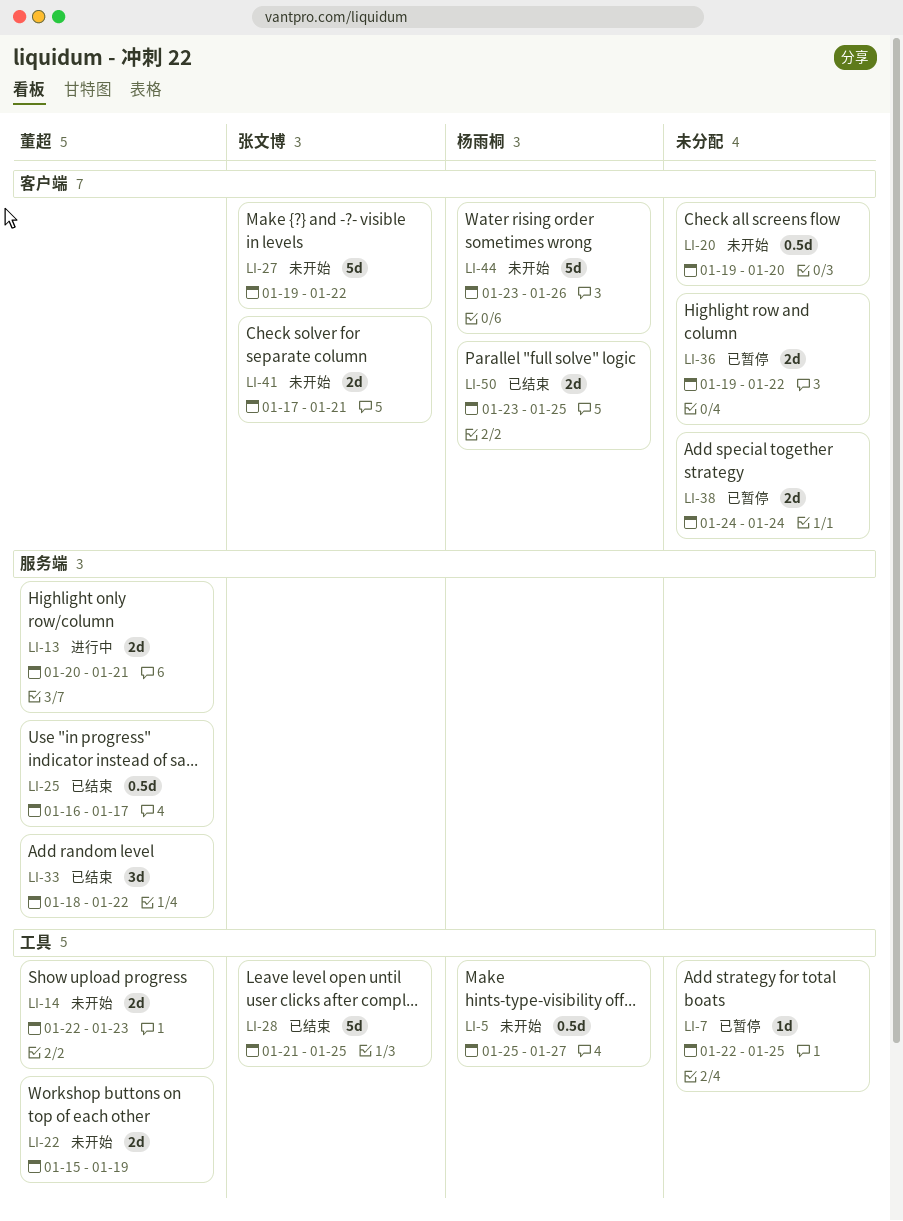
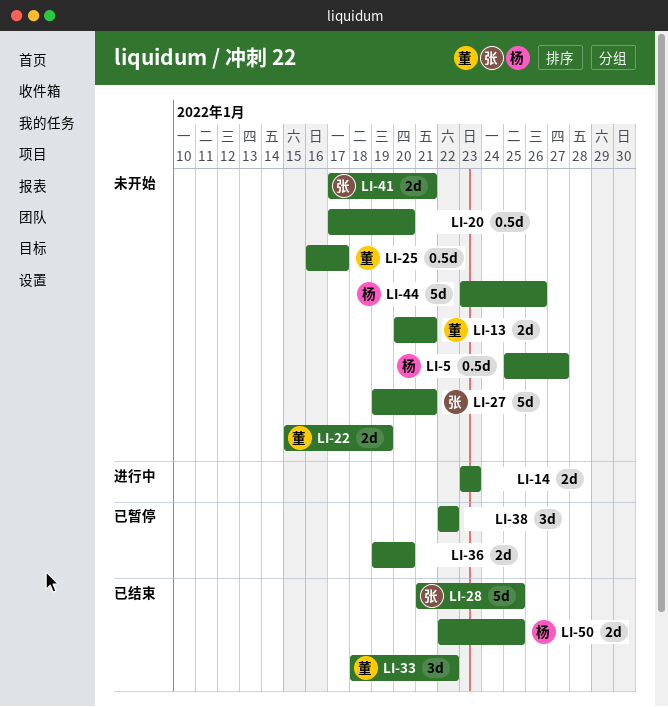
LI-7: present -> none
LI-13, status: 进行中 -> 未开始
LI-14, status: 未开始 -> 进行中
LI-14, owner: 董超 -> none
LI-14, start: Jan 22 -> Jan 23
LI-20, start: Jan 19 -> Jan 17
LI-25, status: 已结束 -> 未开始
LI-27, due: Jan 22 -> Jan 21
LI-36, due: Jan 22 -> Jan 20
LI-38, estimate: 2d -> 3d
LI-38, start: Jan 24 -> Jan 22
LI-38, due: Jan 24 -> Jan 22
LI-50, start: Jan 23 -> Jan 22

